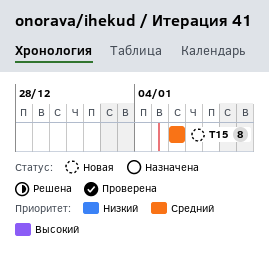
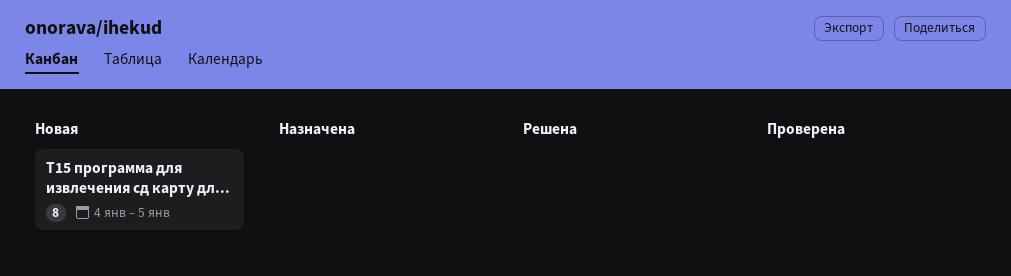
T15, start: Jan 6 -> Jan 4
T15, due: Jan 6 -> Jan 5

